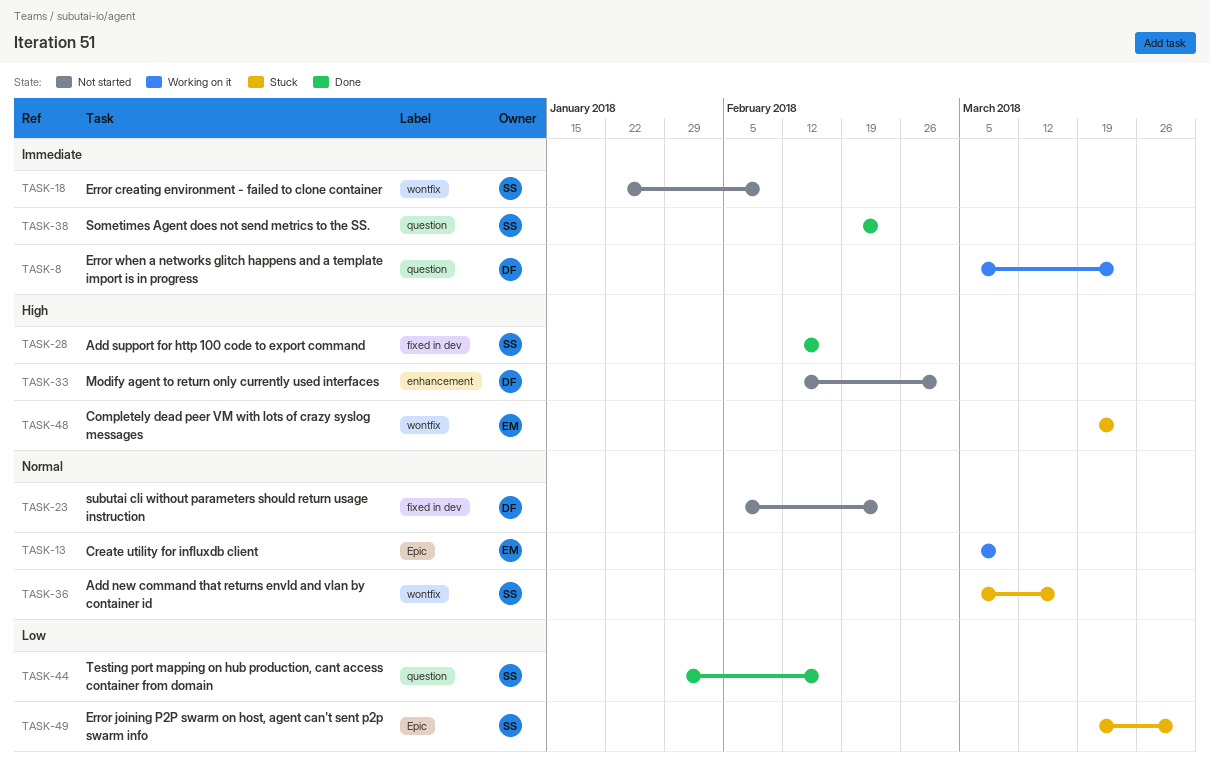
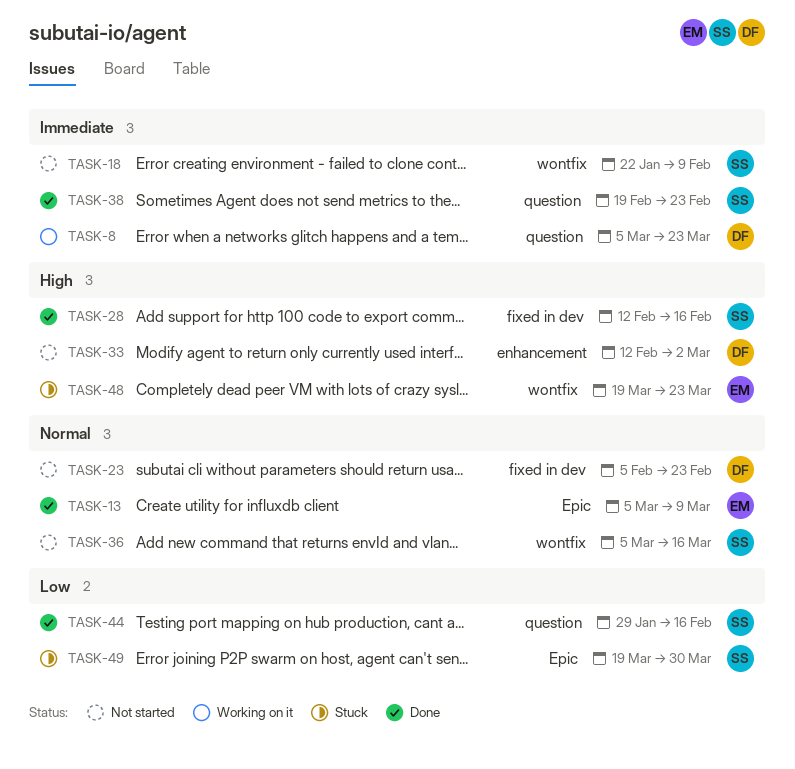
TASK-13, status: Working on it -> Done
TASK-36, status: Stuck -> Not started

